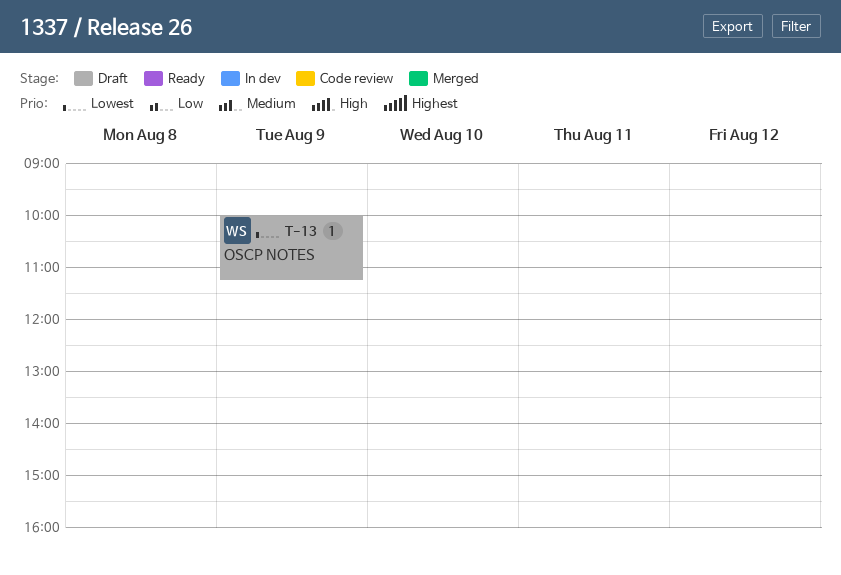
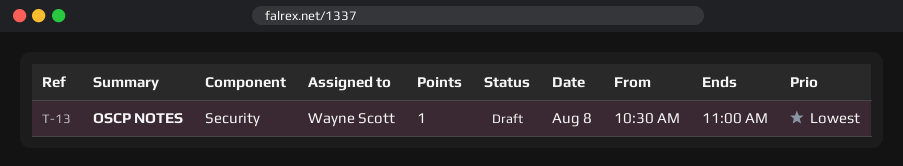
T-13, day: Aug 9 -> Aug 8
T-13, begins: 10:00 -> 10:30
T-13, ends: 11:15 -> 11:00

